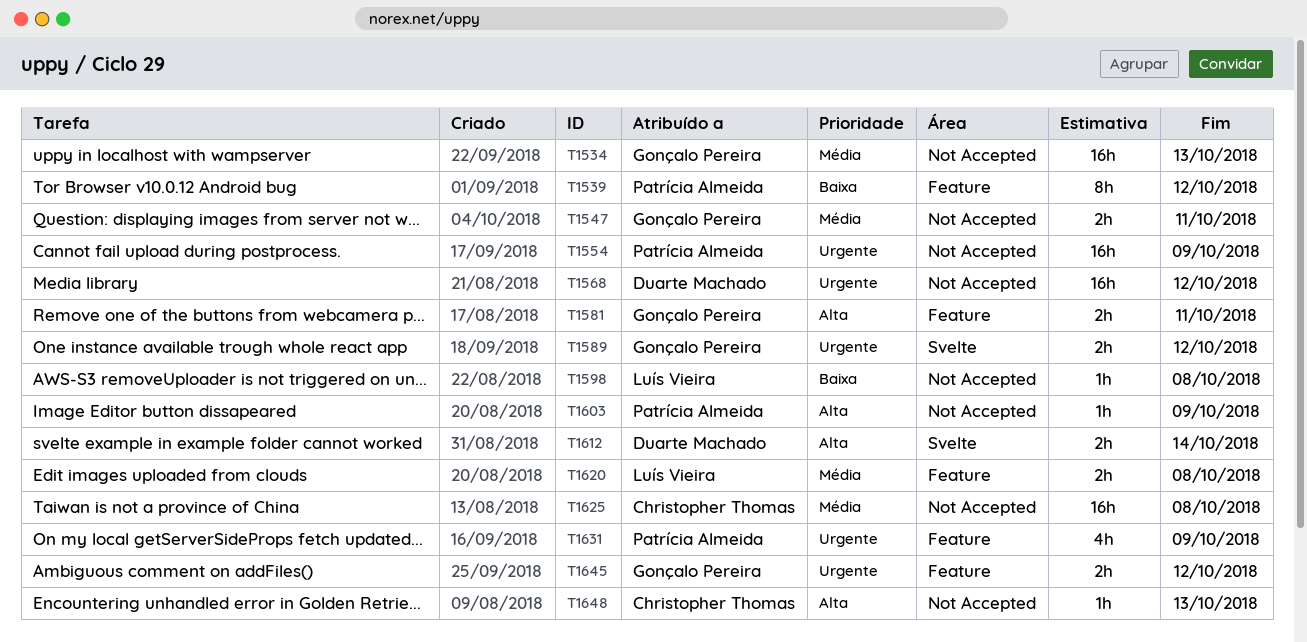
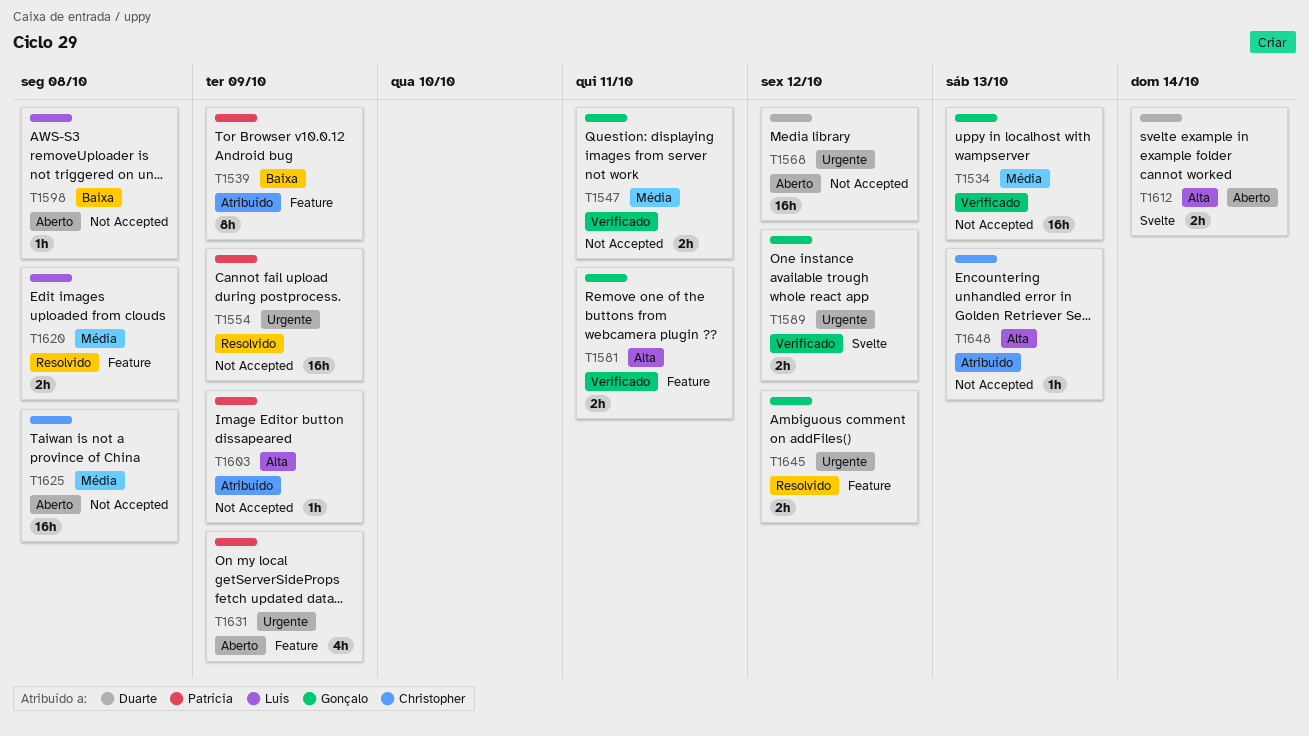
T1539, due: Oct 12 -> Oct 9

